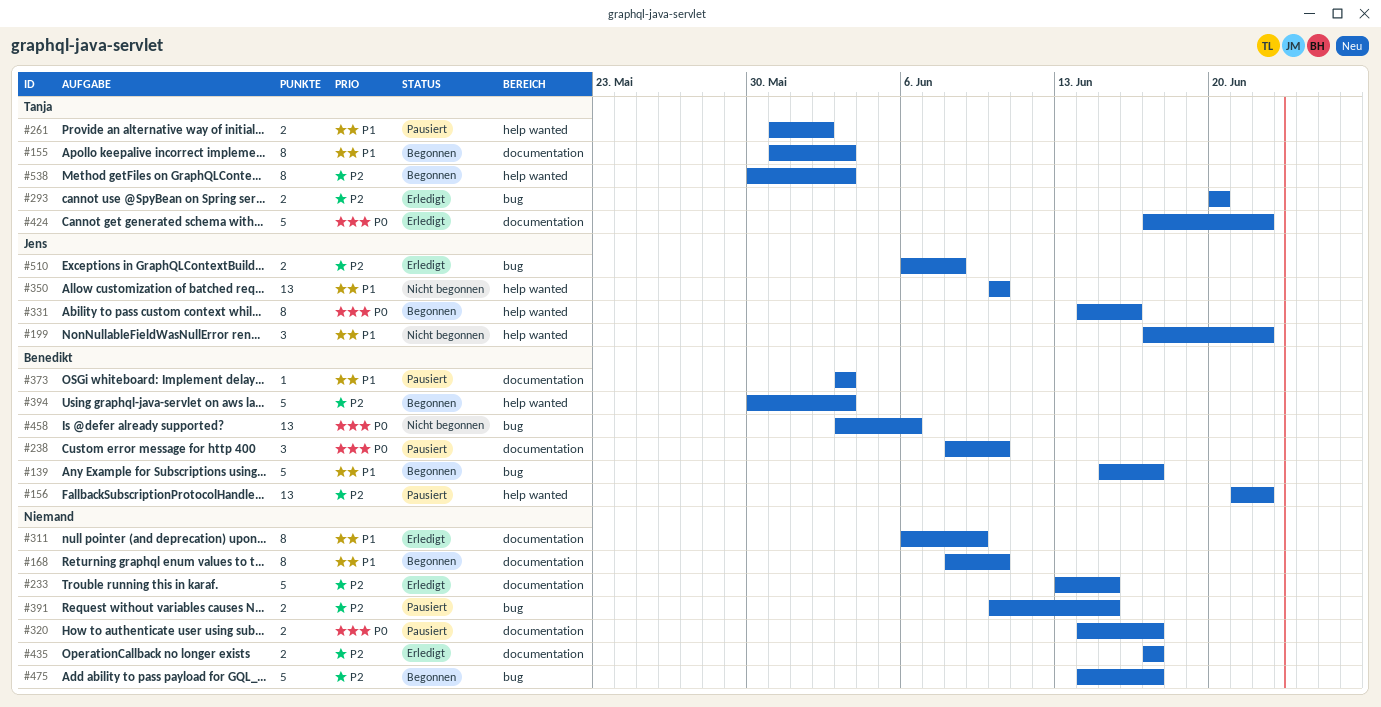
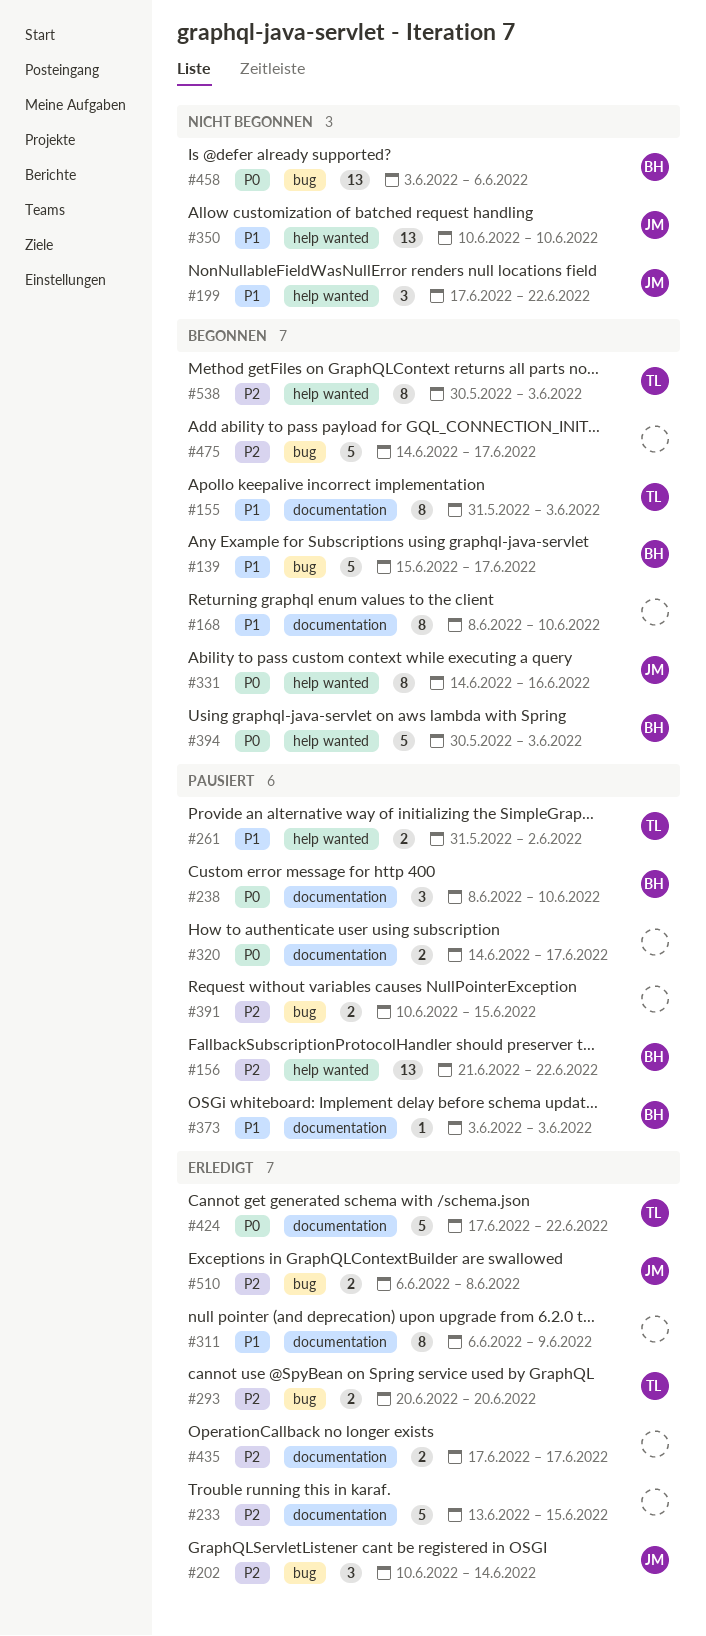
#202: none -> present
#394, priority: P2 -> P0

